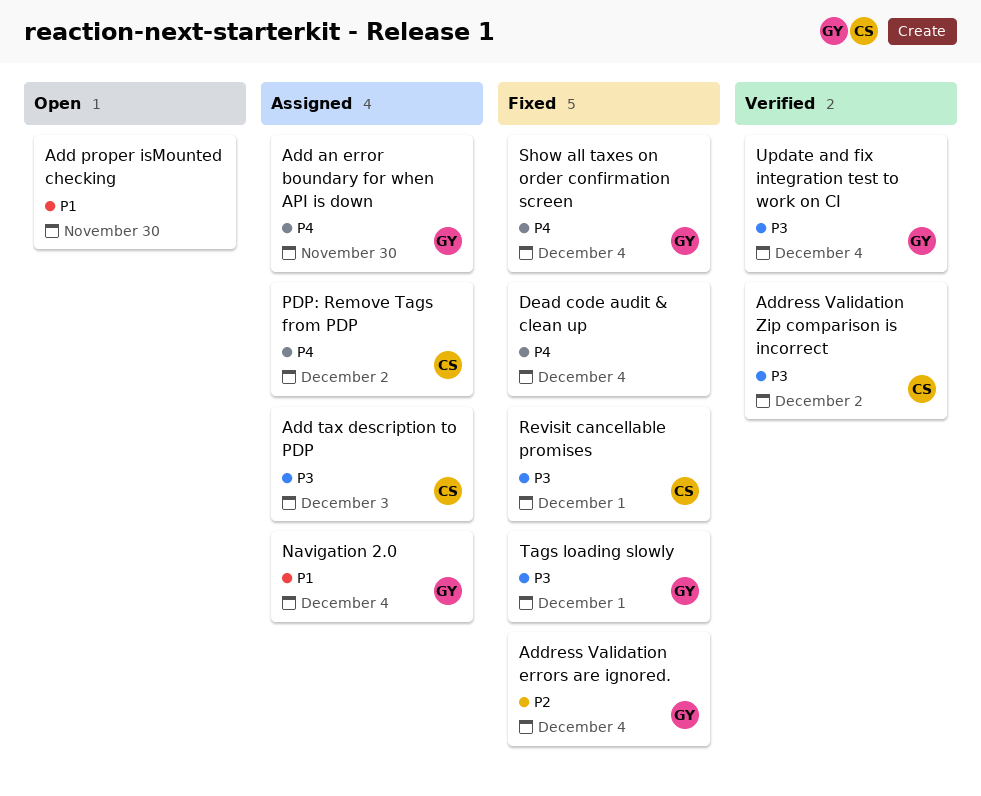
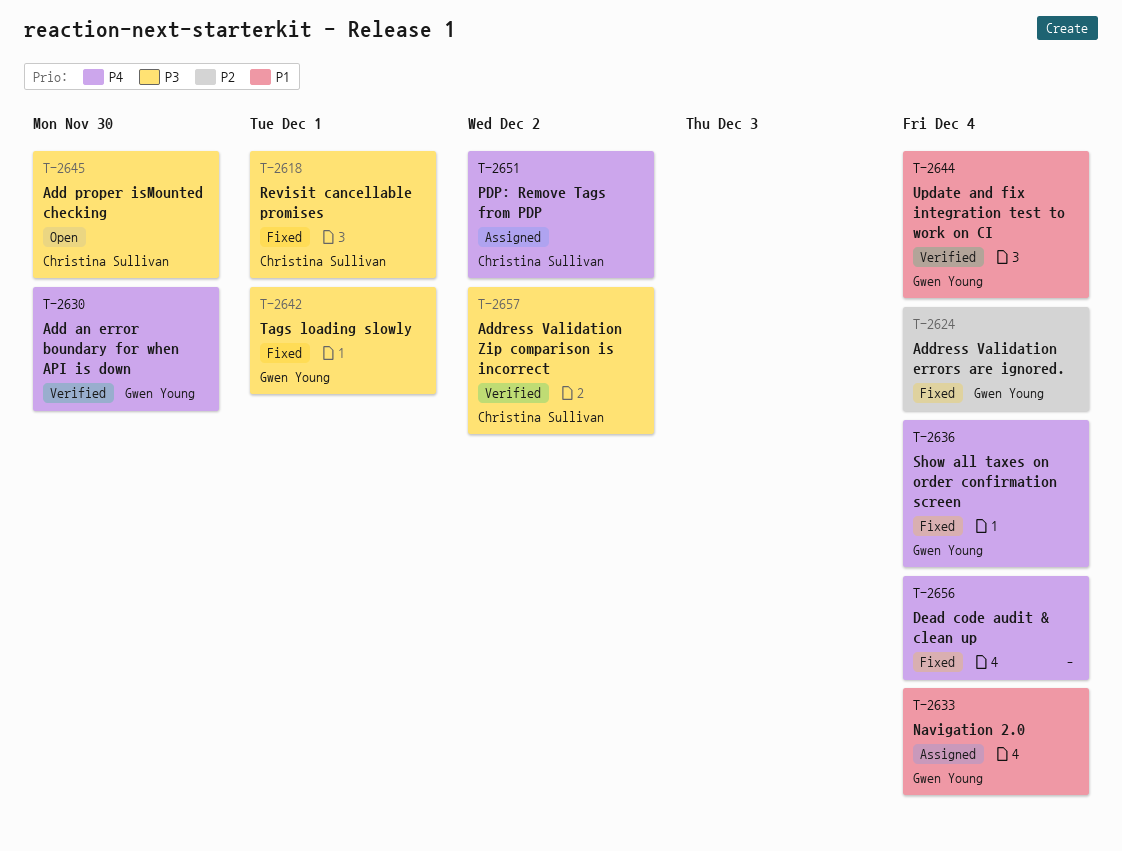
Add an error boundary for when API is down, status: Assigned -> Verified
Add proper isMounted checking, owner: none -> Christina Sullivan
Add proper isMounted checking, priority: P1 -> P3
Add tax description to PDP: present -> none
Update and fix integration test to work on CI, priority: P3 -> P1

